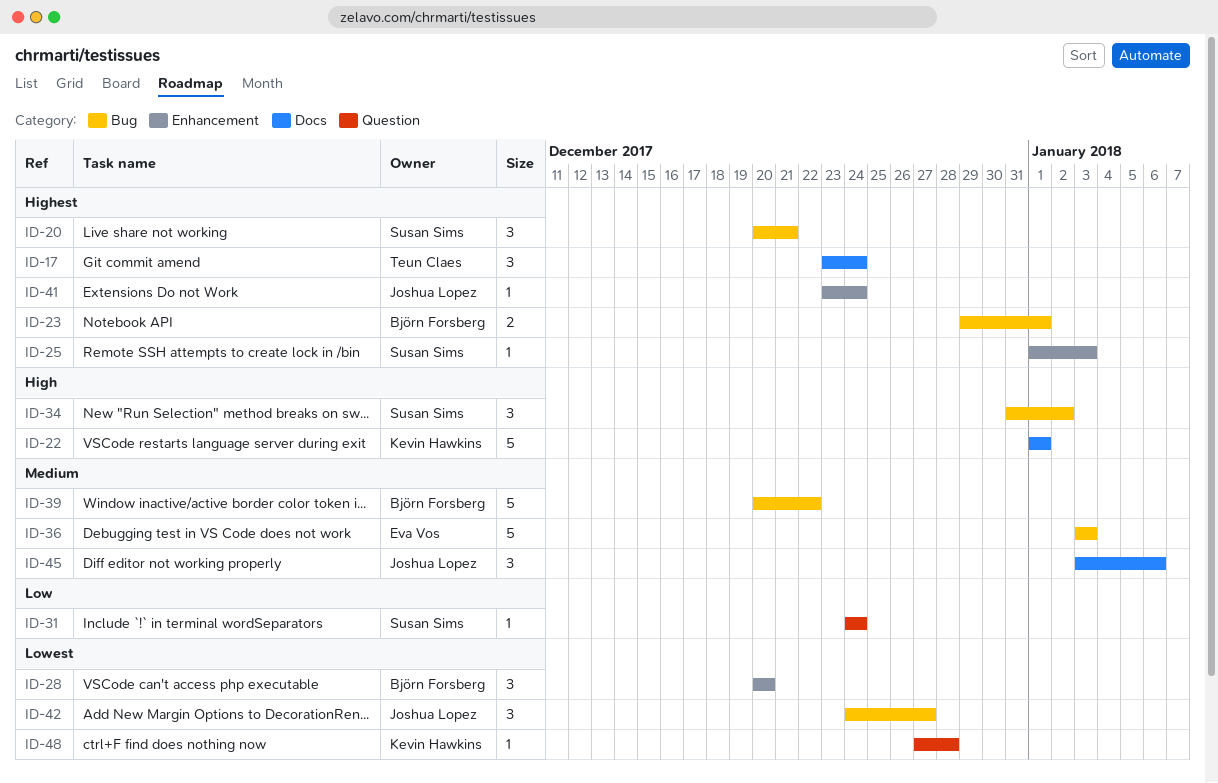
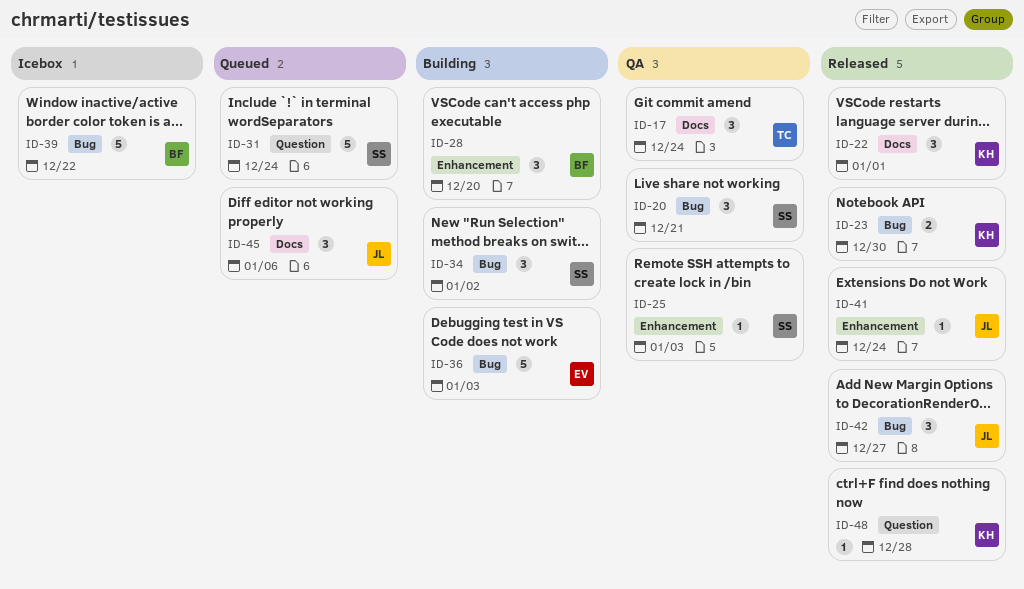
ID-22, estimate: 5 -> 3
ID-23, owner: Björn Forsberg -> Kevin Hawkins
ID-23, due: Jan 1 -> Dec 30
ID-31, estimate: 1 -> 5

